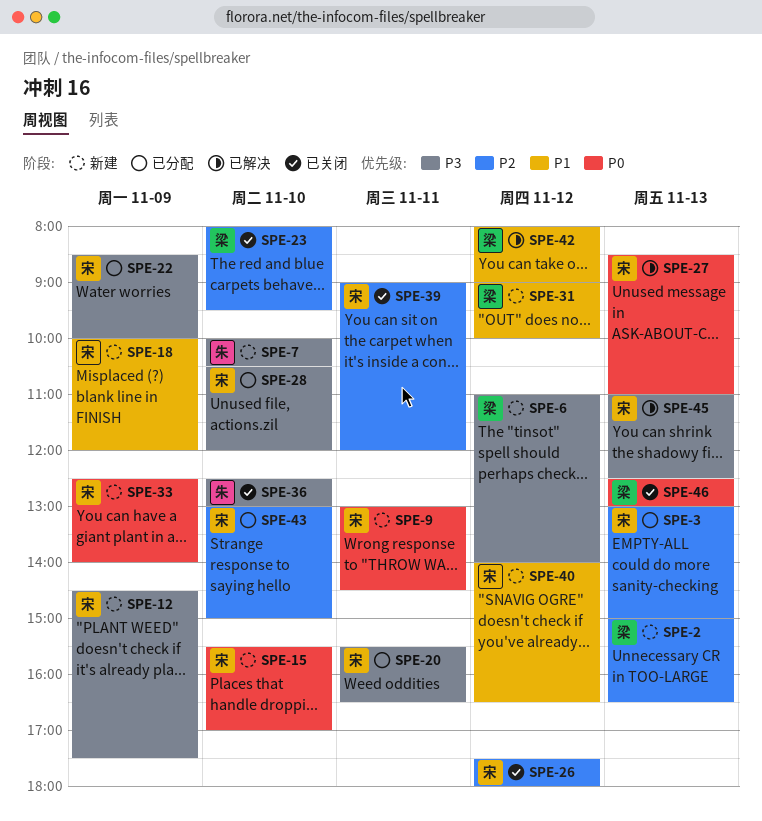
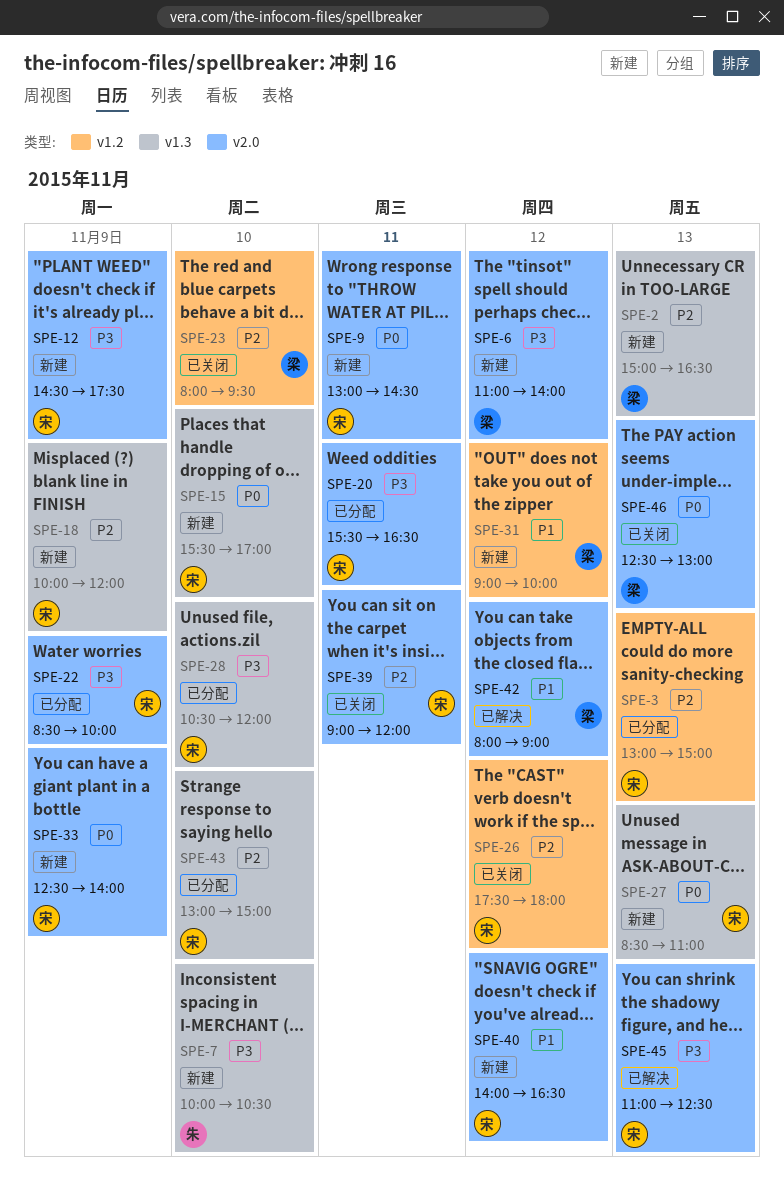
SPE-18, priority: P1 -> P2
SPE-27, status: 已解决 -> 新建
SPE-36: present -> none

